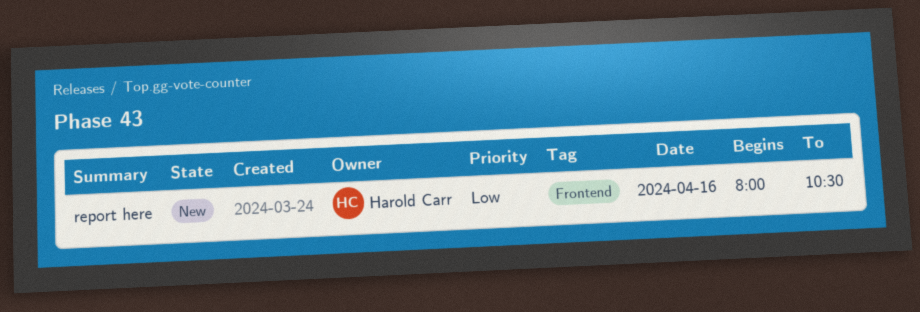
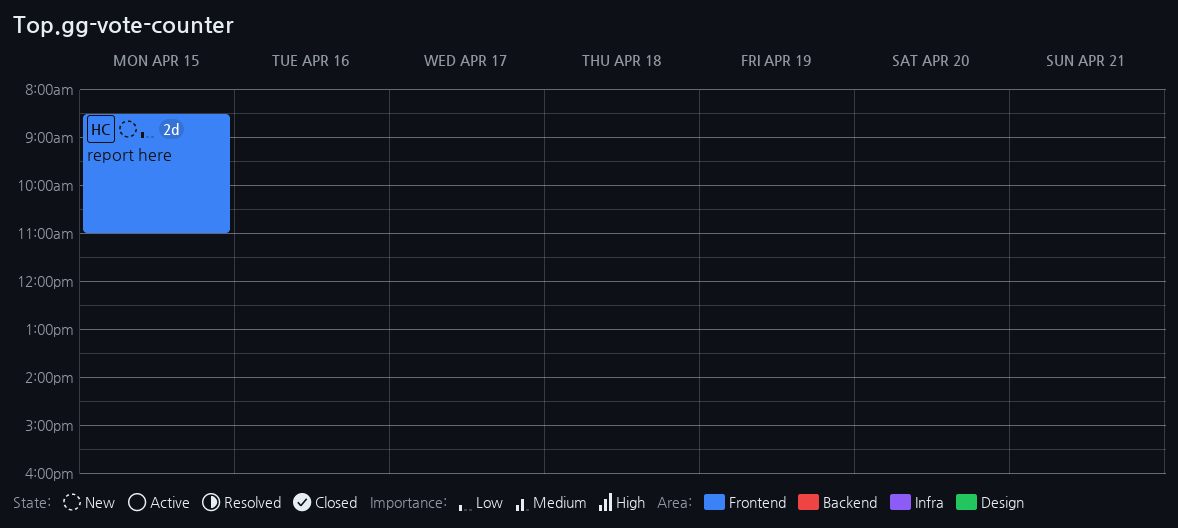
report here, day: Apr 16 -> Apr 15
report here, begins: 08:00 -> 08:30
report here, ends: 10:30 -> 11:00

